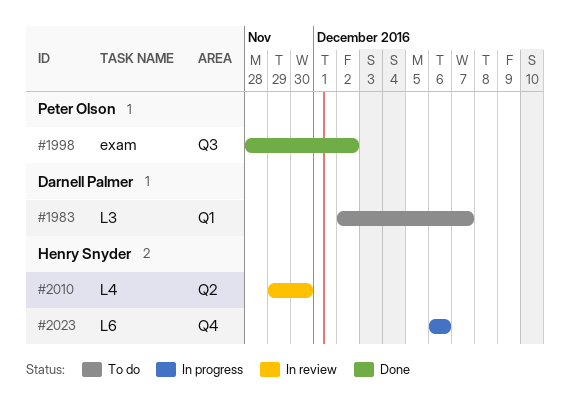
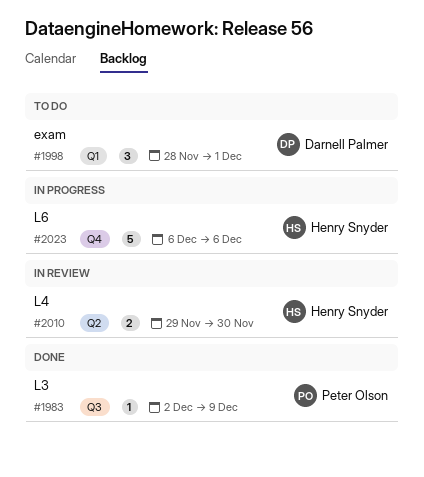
#1983, status: To do -> Done
#1983, owner: Darnell Palmer -> Peter Olson
#1983, label: Q1 -> Q3
#1983, due: Dec 7 -> Dec 9
#1998, status: Done -> To do
#1998, owner: Peter Olson -> Darnell Palmer
#1998, label: Q3 -> Q1
#1998, due: Dec 2 -> Dec 1

